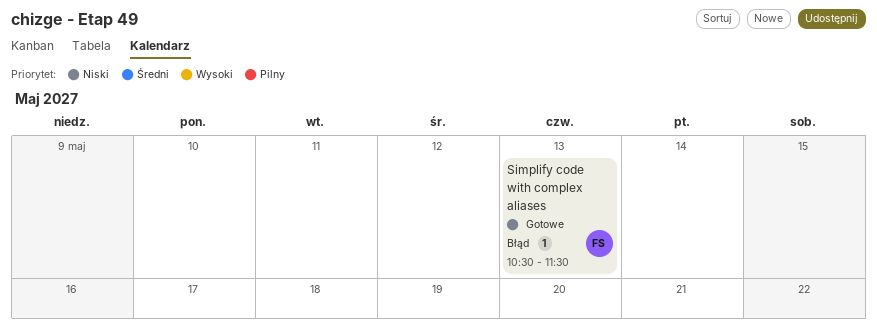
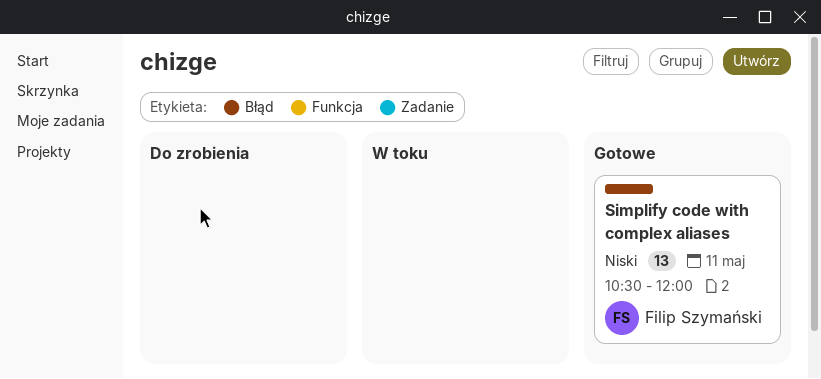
Simplify code with complex aliases, estimate: 1 -> 13
Simplify code with complex aliases, day: May 13 -> May 11
Simplify code with complex aliases, ends: 11:30 -> 12:00

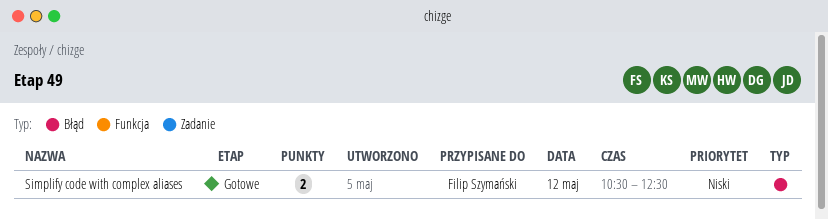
Simplify code with complex aliases, estimate: 13 -> 2
Simplify code with complex aliases, day: May 11 -> May 12
Simplify code with complex aliases, ends: 12:00 -> 12:30

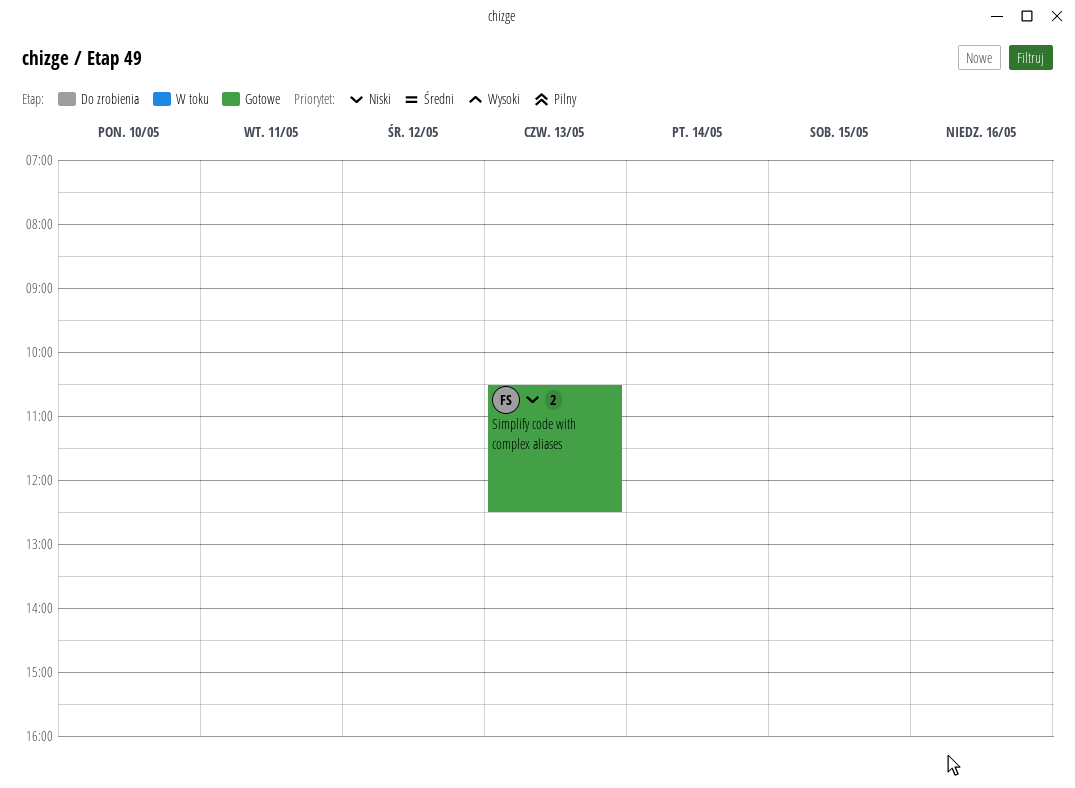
Simplify code with complex aliases, day: May 12 -> May 13

